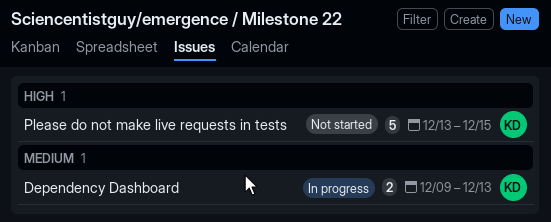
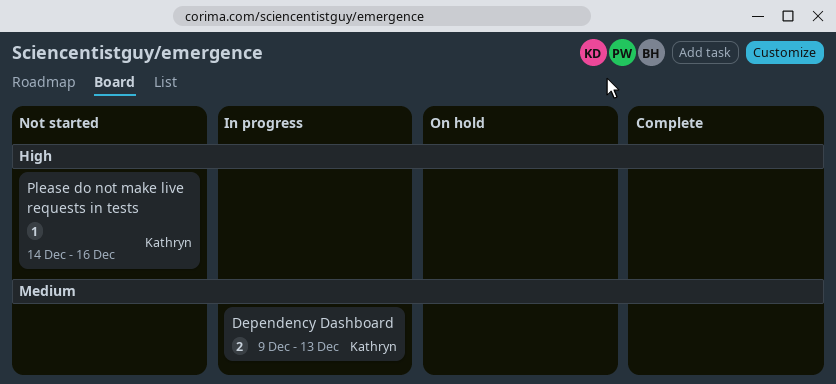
Please do not make live requests in tests, estimate: 5 -> 1
Please do not make live requests in tests, start: Dec 13 -> Dec 14
Please do not make live requests in tests, due: Dec 15 -> Dec 16

